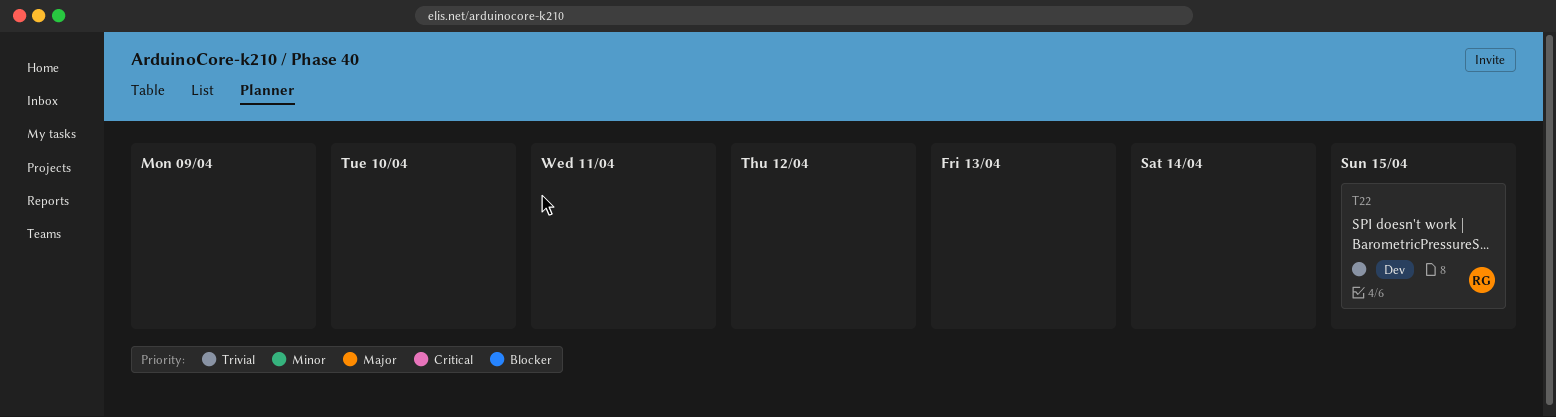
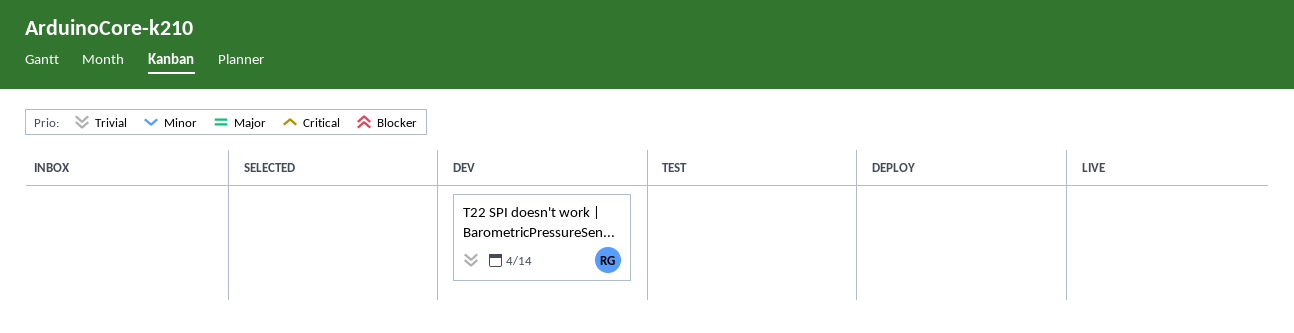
T22, due: Apr 15 -> Apr 14

